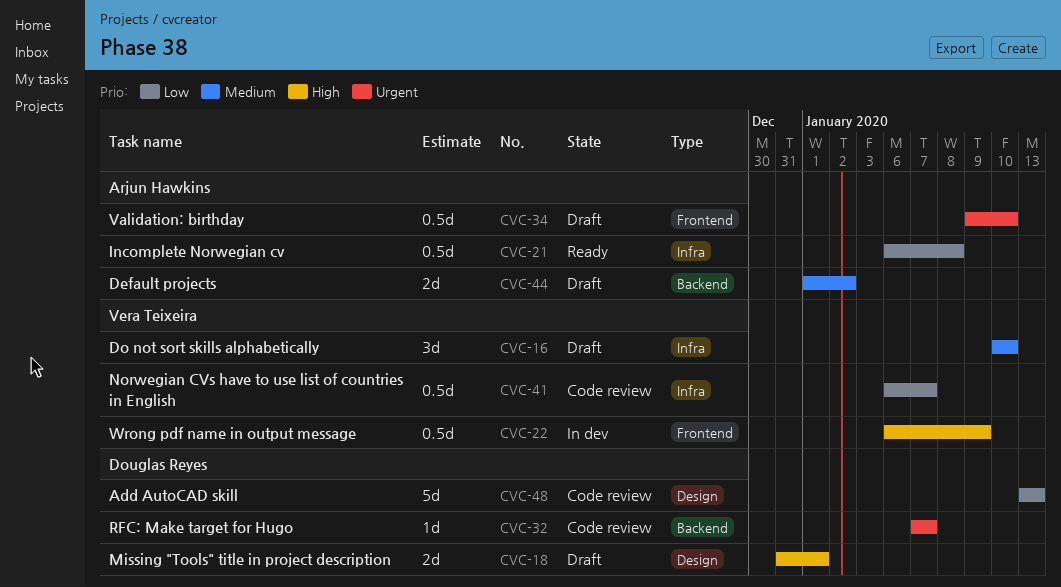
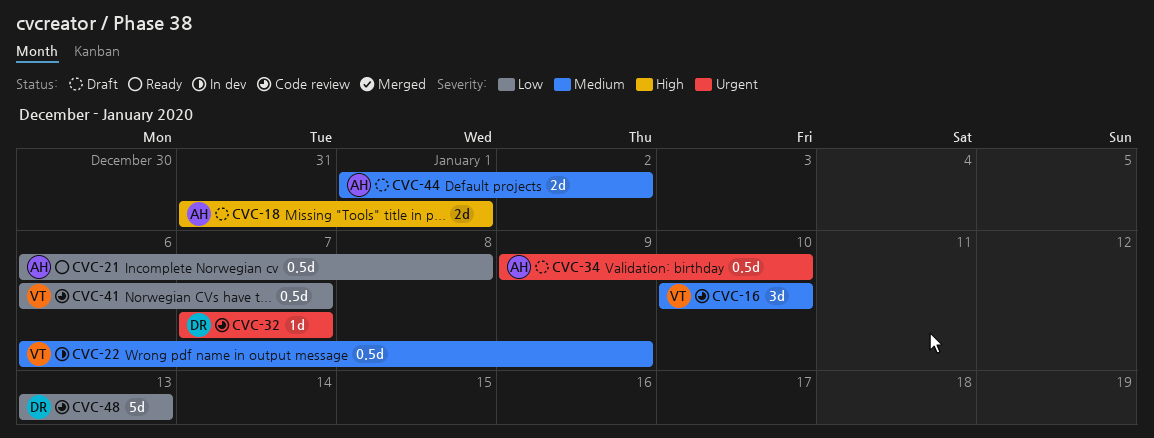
CVC-16, status: Draft -> Code review
CVC-18, owner: Douglas Reyes -> Arjun Hawkins
CVC-22, priority: High -> Medium

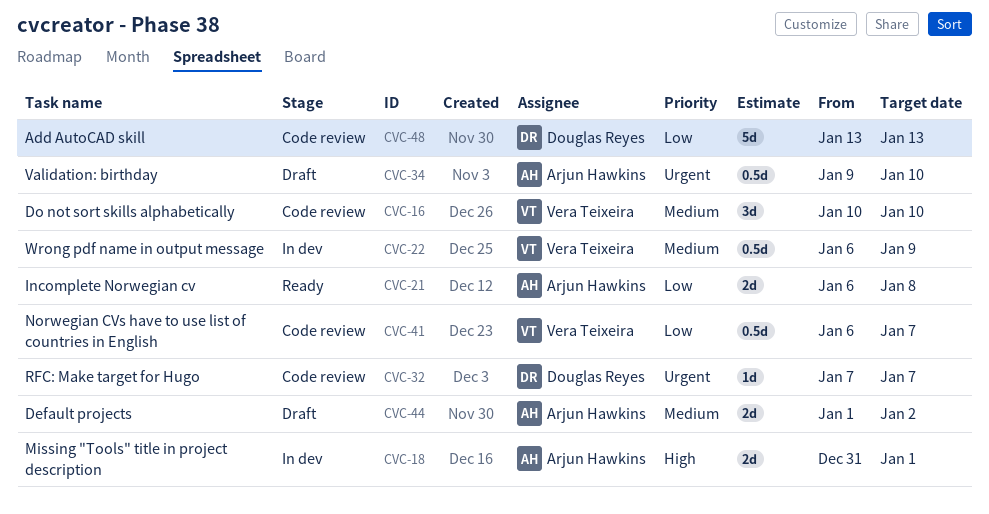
CVC-18, status: Draft -> In dev
CVC-21, estimate: 0.5d -> 2d

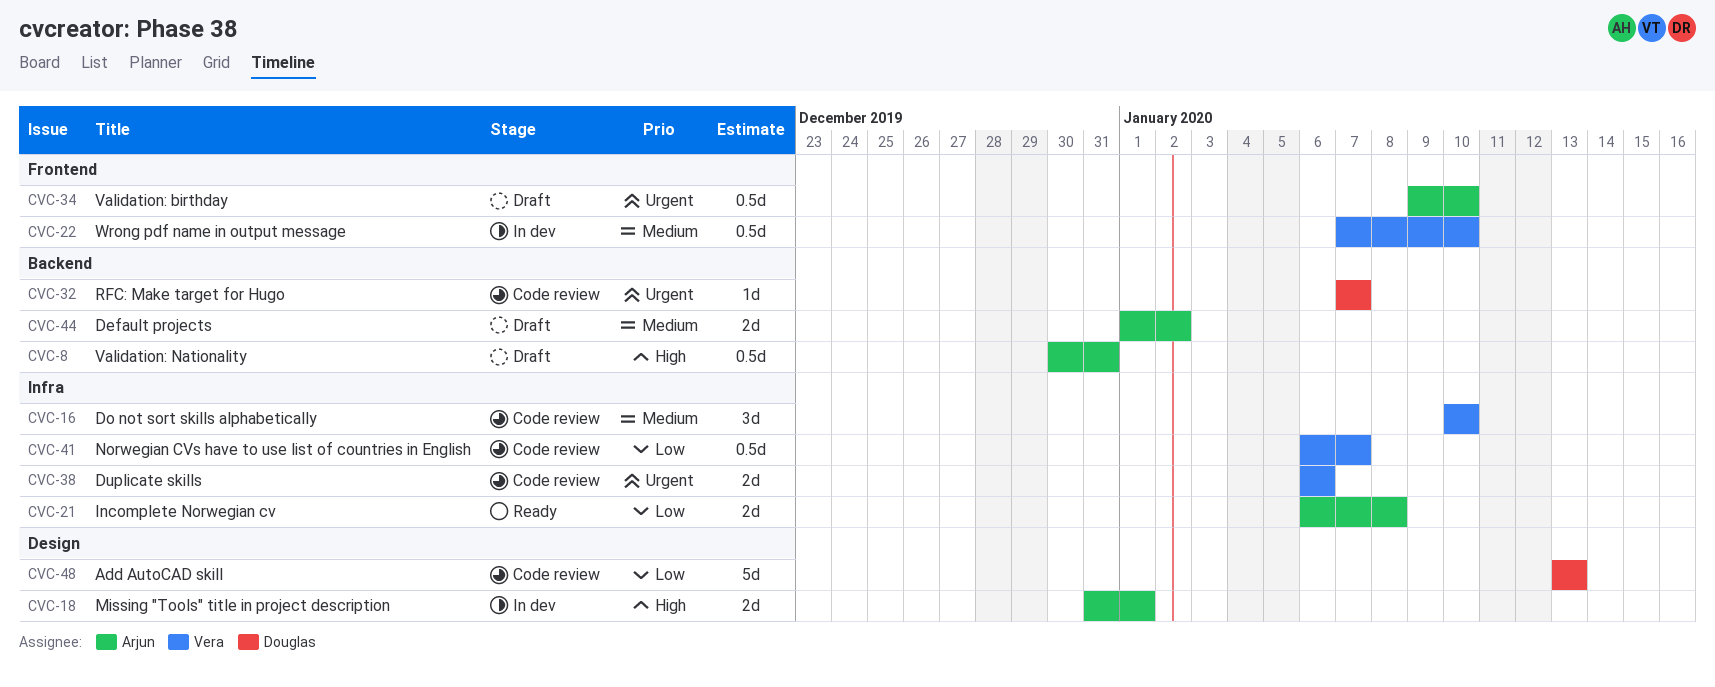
CVC-8: none -> present
CVC-22, start: Jan 6 -> Jan 7
CVC-22, due: Jan 9 -> Jan 10
CVC-38: none -> present

